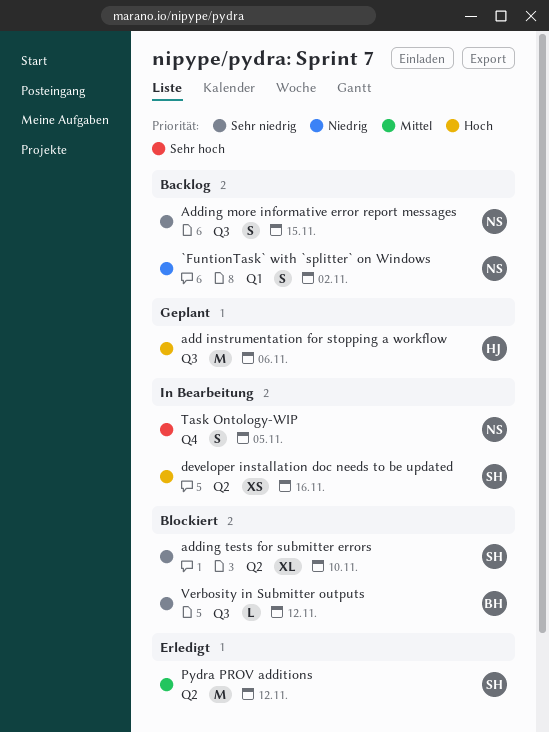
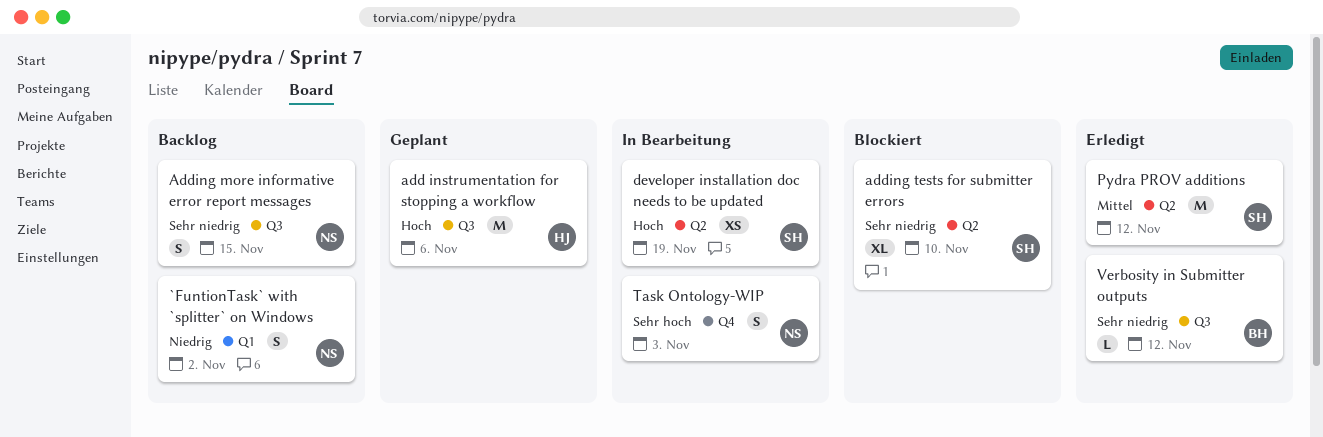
developer installation doc needs to be updated, due: Nov 16 -> Nov 19
Task Ontology-WIP, due: Nov 5 -> Nov 3
Verbosity in Submitter outputs, status: Blockiert -> Erledigt

